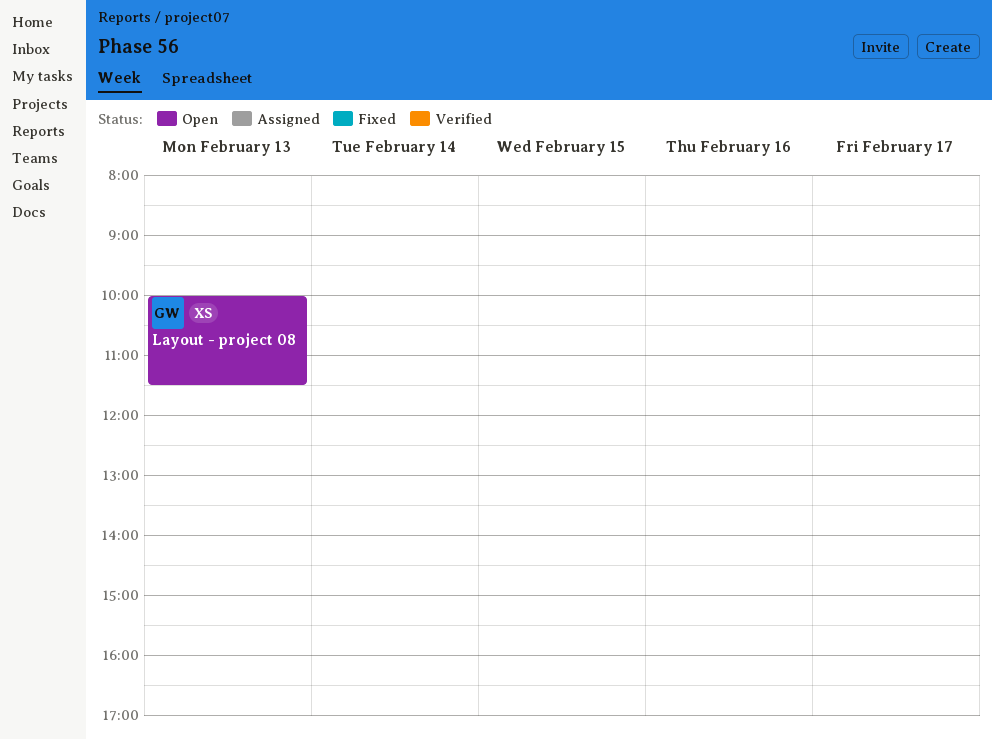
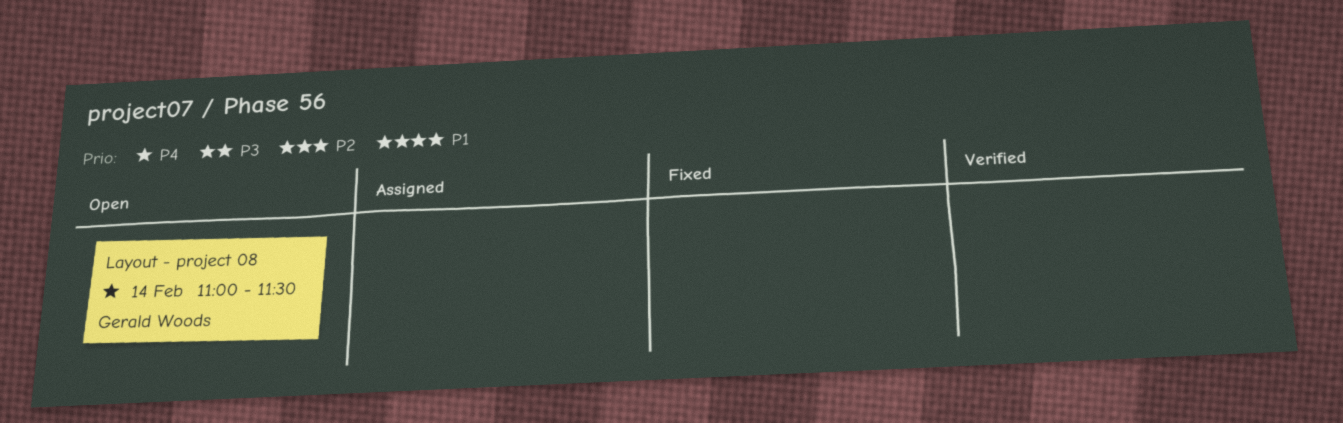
Layout - project 08, day: Feb 13 -> Feb 14
Layout - project 08, begins: 10:00 -> 11:00

